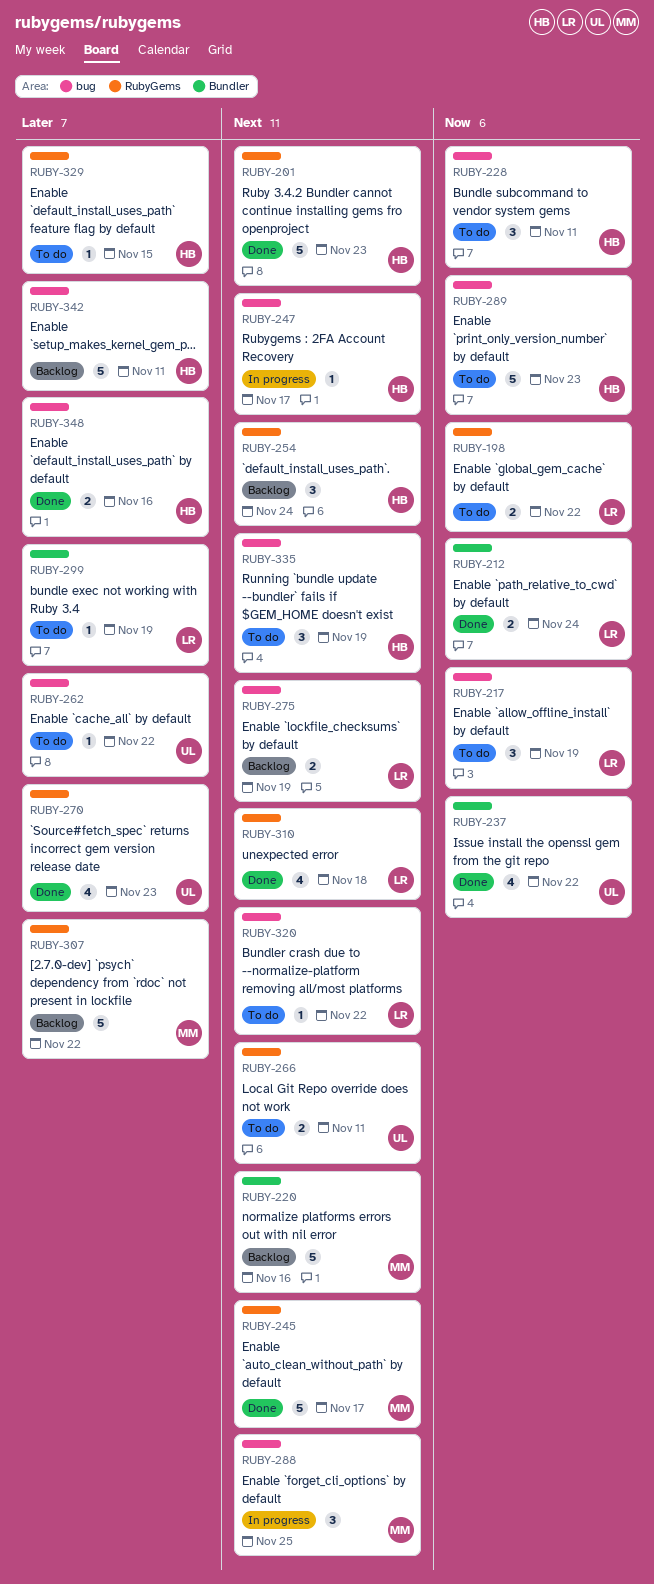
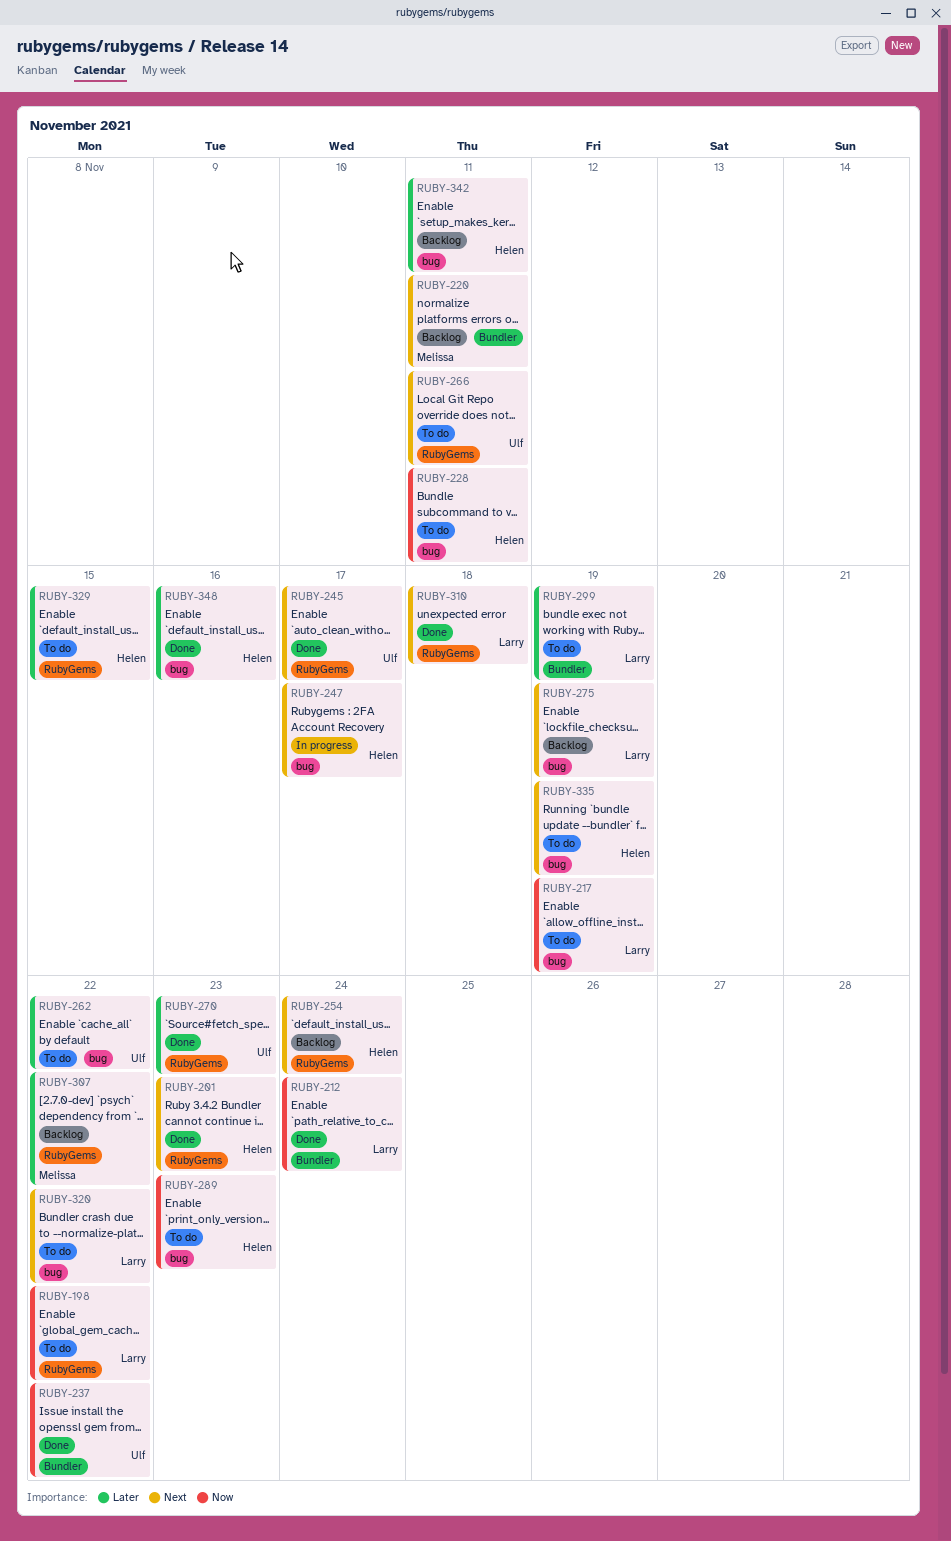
RUBY-220, due: Nov 16 -> Nov 11
RUBY-245, owner: Melissa -> Ulf
RUBY-288: present -> none

